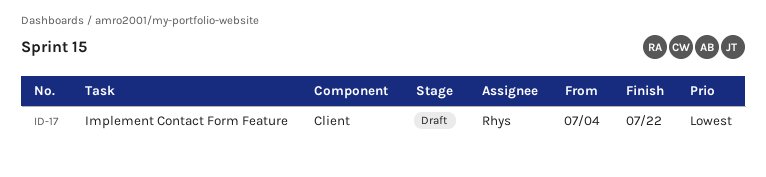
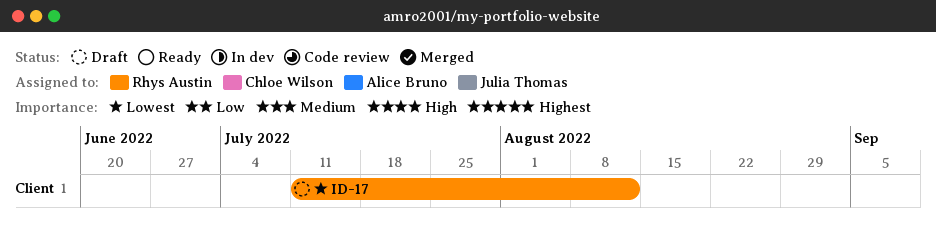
ID-17, start: Jul 4 -> Jul 11
ID-17, due: Jul 22 -> Aug 12

